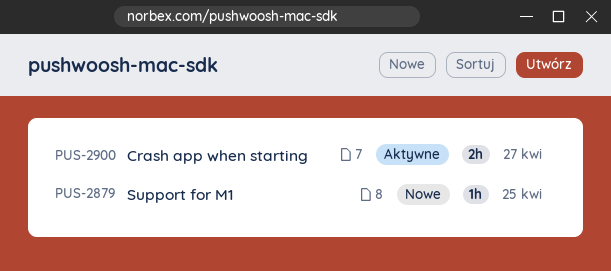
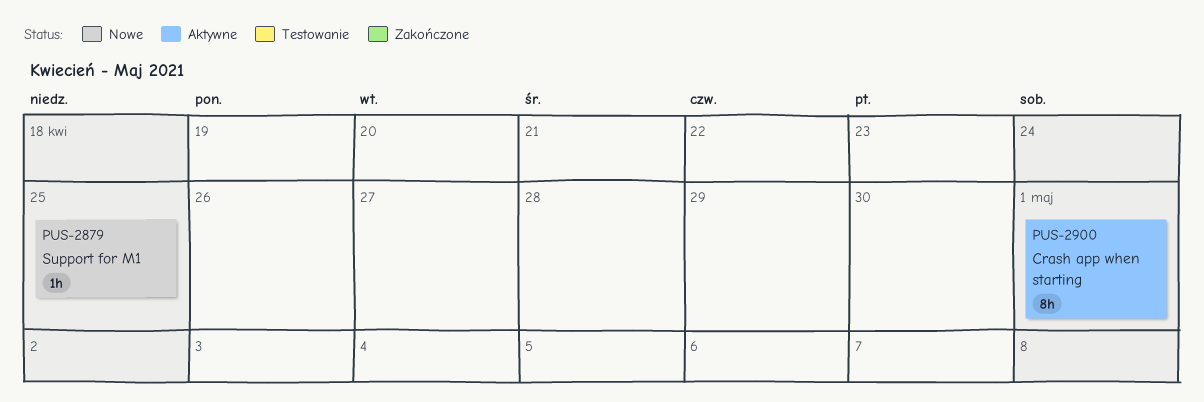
PUS-2900, estimate: 2h -> 8h
PUS-2900, due: Apr 27 -> May 1

